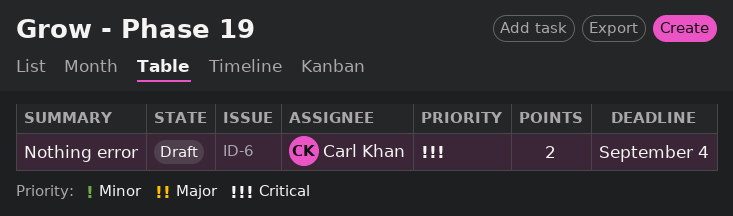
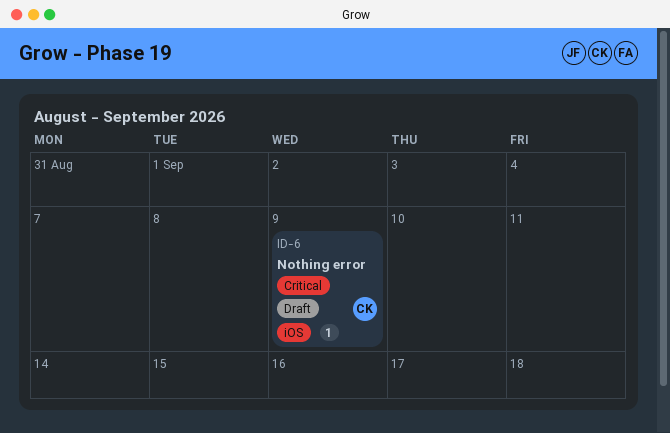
ID-6, estimate: 2 -> 1
ID-6, due: Sep 4 -> Sep 9

